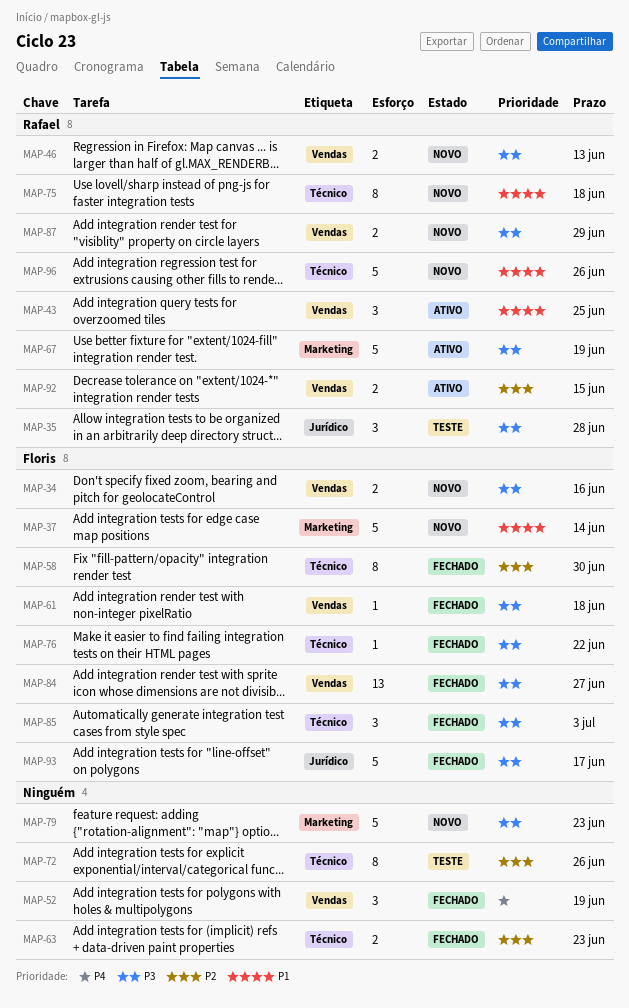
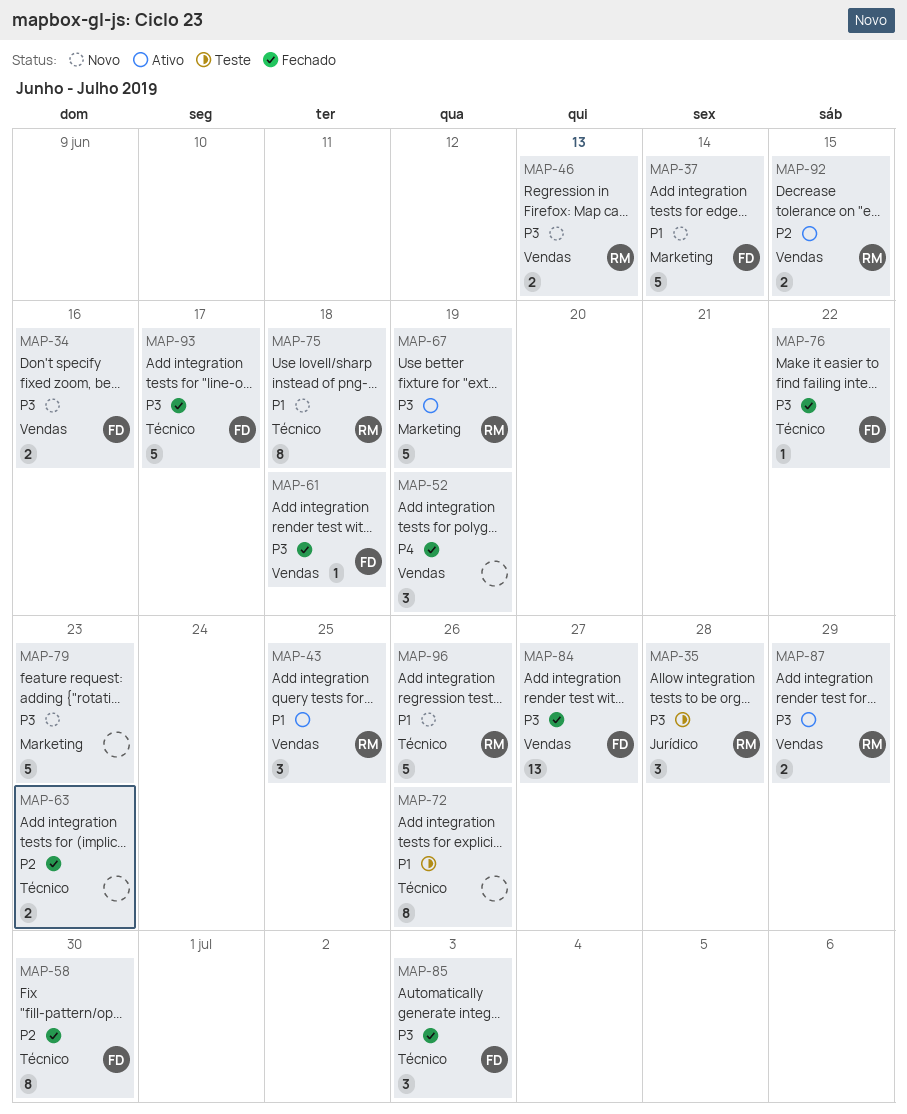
MAP-72, priority: P2 -> P1
MAP-87, status: Novo -> Ativo
MAP-93, label: Jurídico -> Técnico

